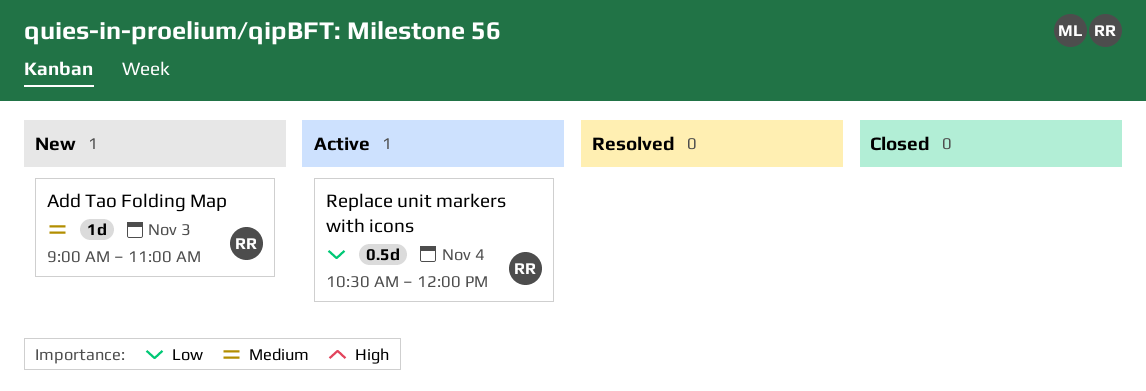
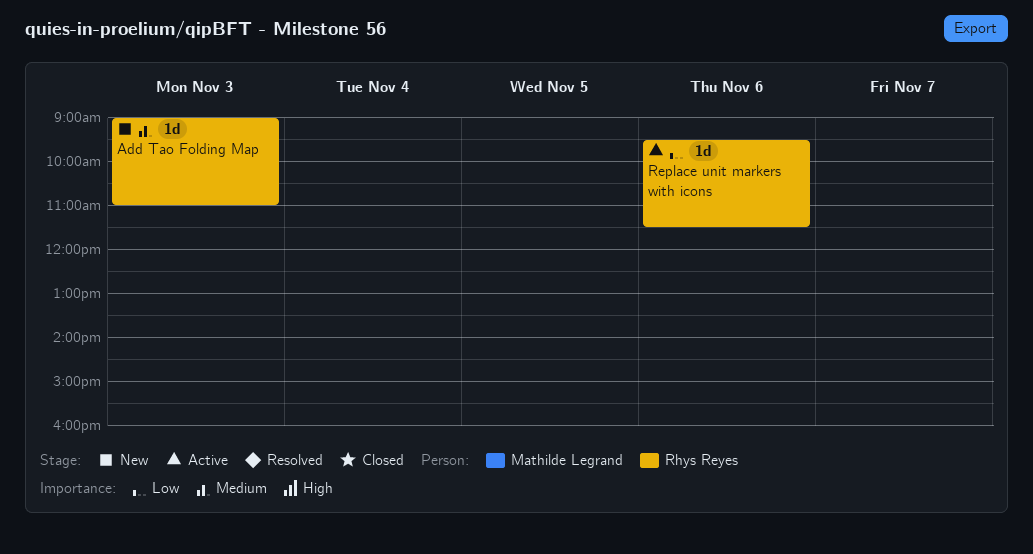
Replace unit markers with icons, estimate: 0.5d -> 1d
Replace unit markers with icons, day: Nov 4 -> Nov 6
Replace unit markers with icons, begins: 10:30 -> 09:30
Replace unit markers with icons, ends: 12:00 -> 11:30

